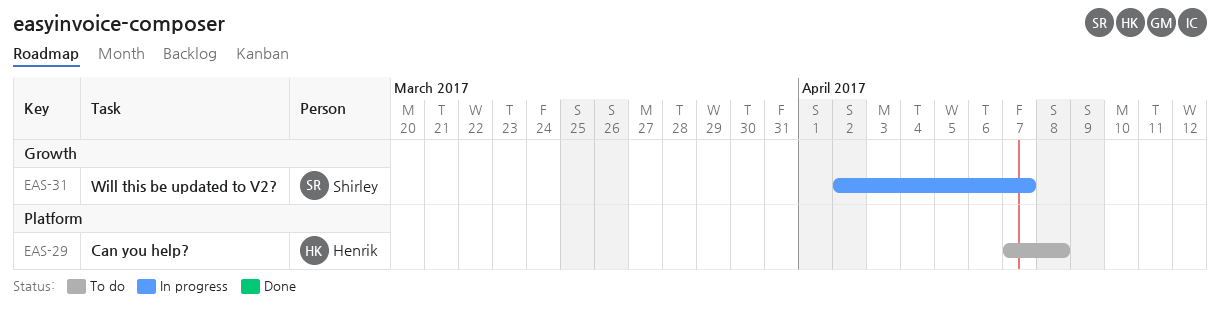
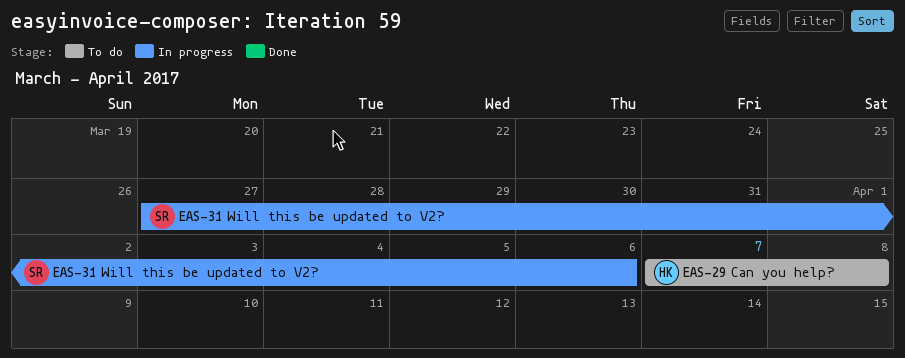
EAS-31, start: Apr 2 -> Mar 27
EAS-31, due: Apr 7 -> Apr 6

